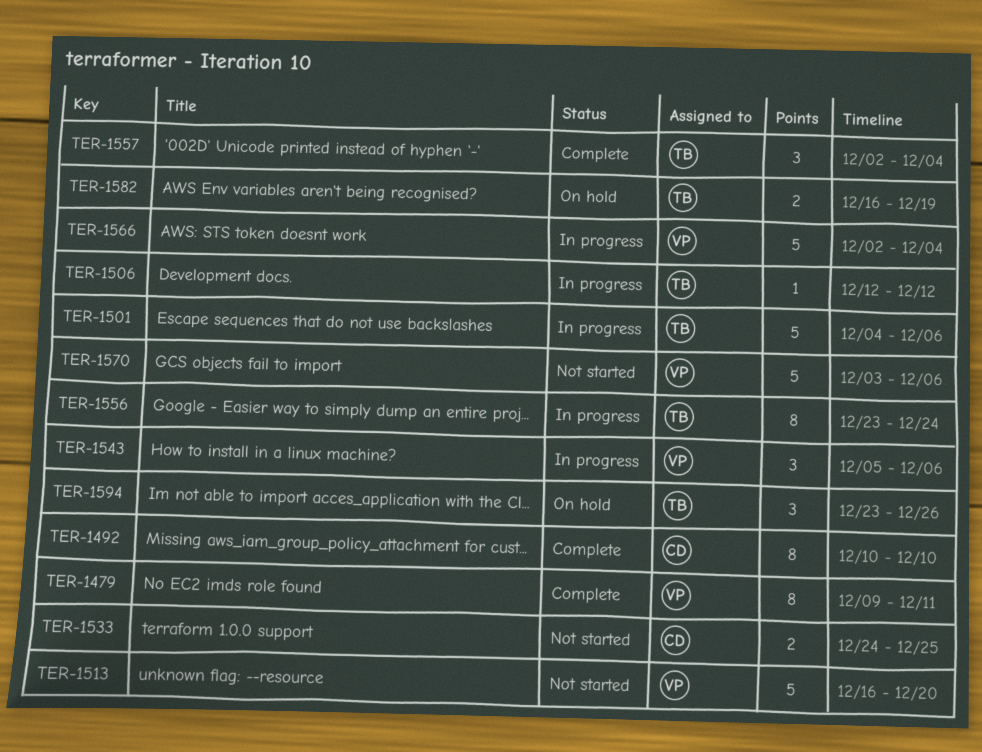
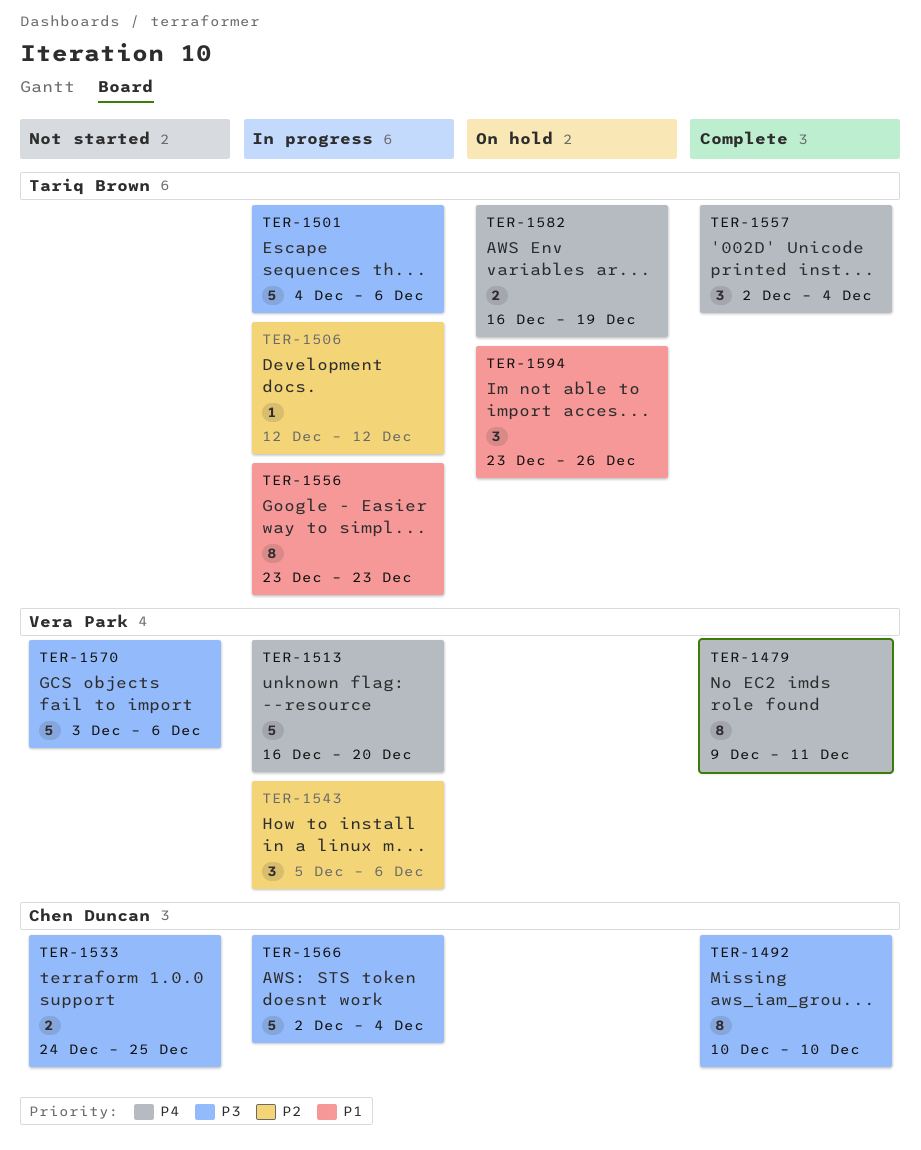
TER-1513, status: Not started -> In progress
TER-1556, due: Dec 24 -> Dec 23
TER-1566, owner: Vera Park -> Chen Duncan

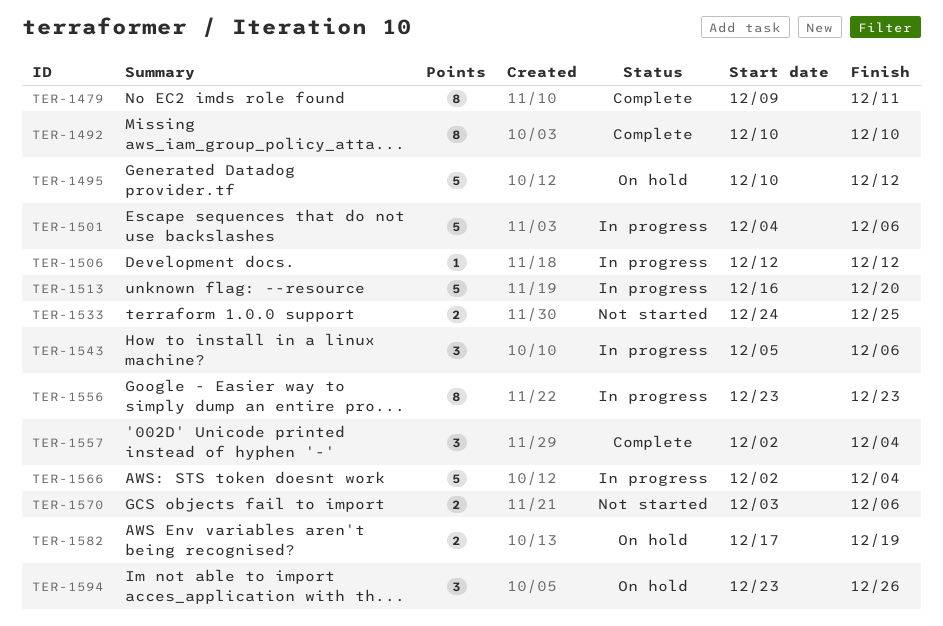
TER-1495: none -> present
TER-1570, estimate: 5 -> 2
TER-1582, start: Dec 16 -> Dec 17

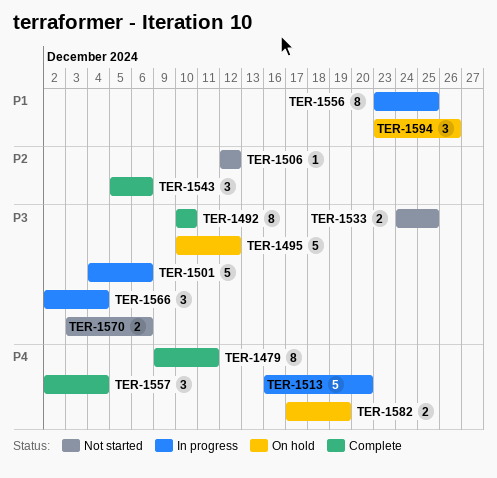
TER-1506, status: In progress -> Not started
TER-1543, status: In progress -> Complete
TER-1556, due: Dec 23 -> Dec 25
TER-1566, estimate: 5 -> 3

